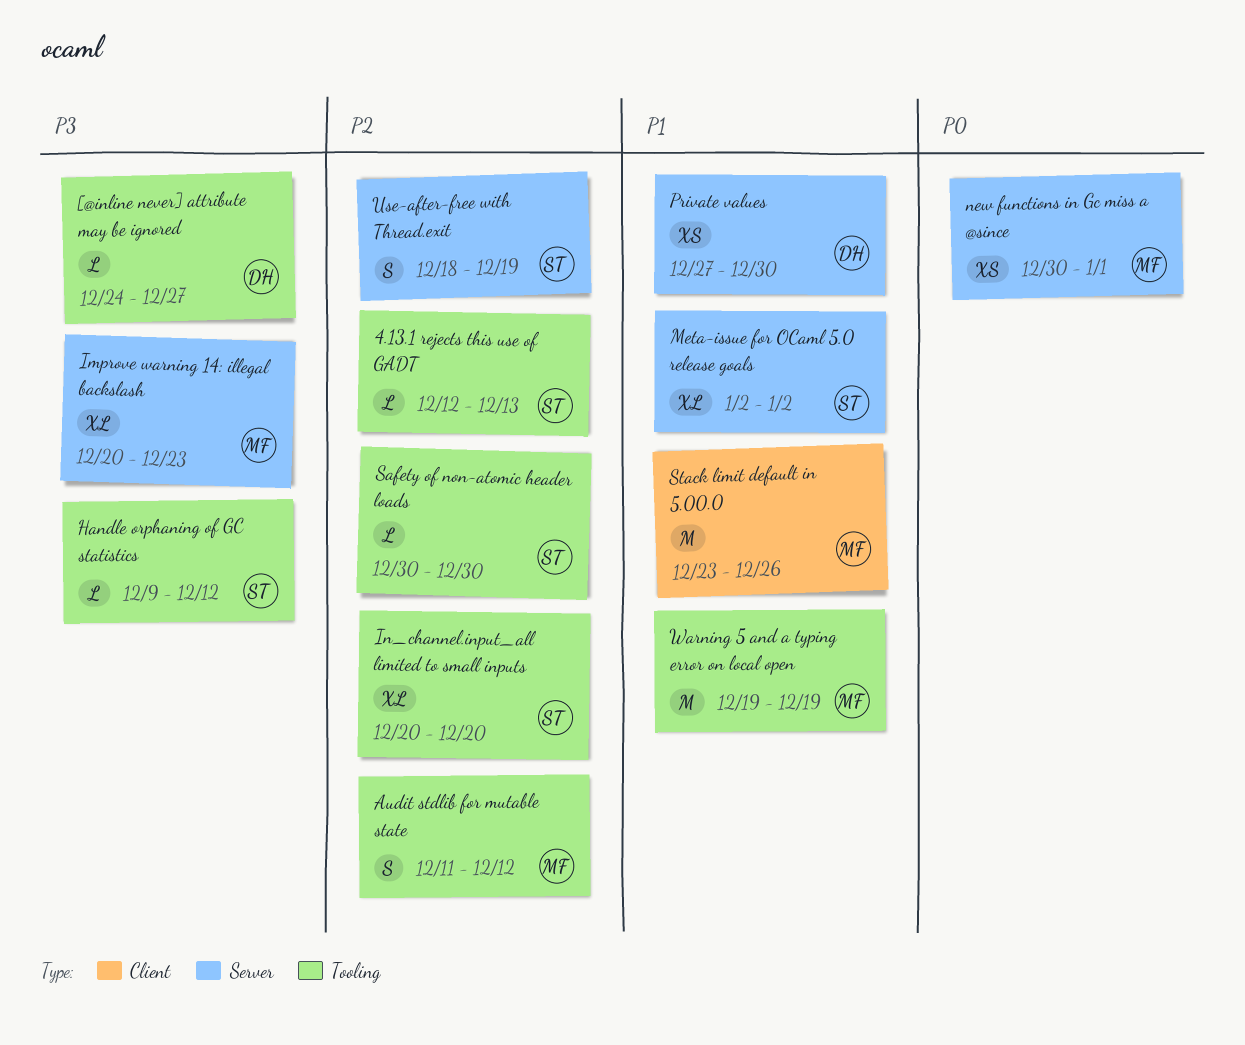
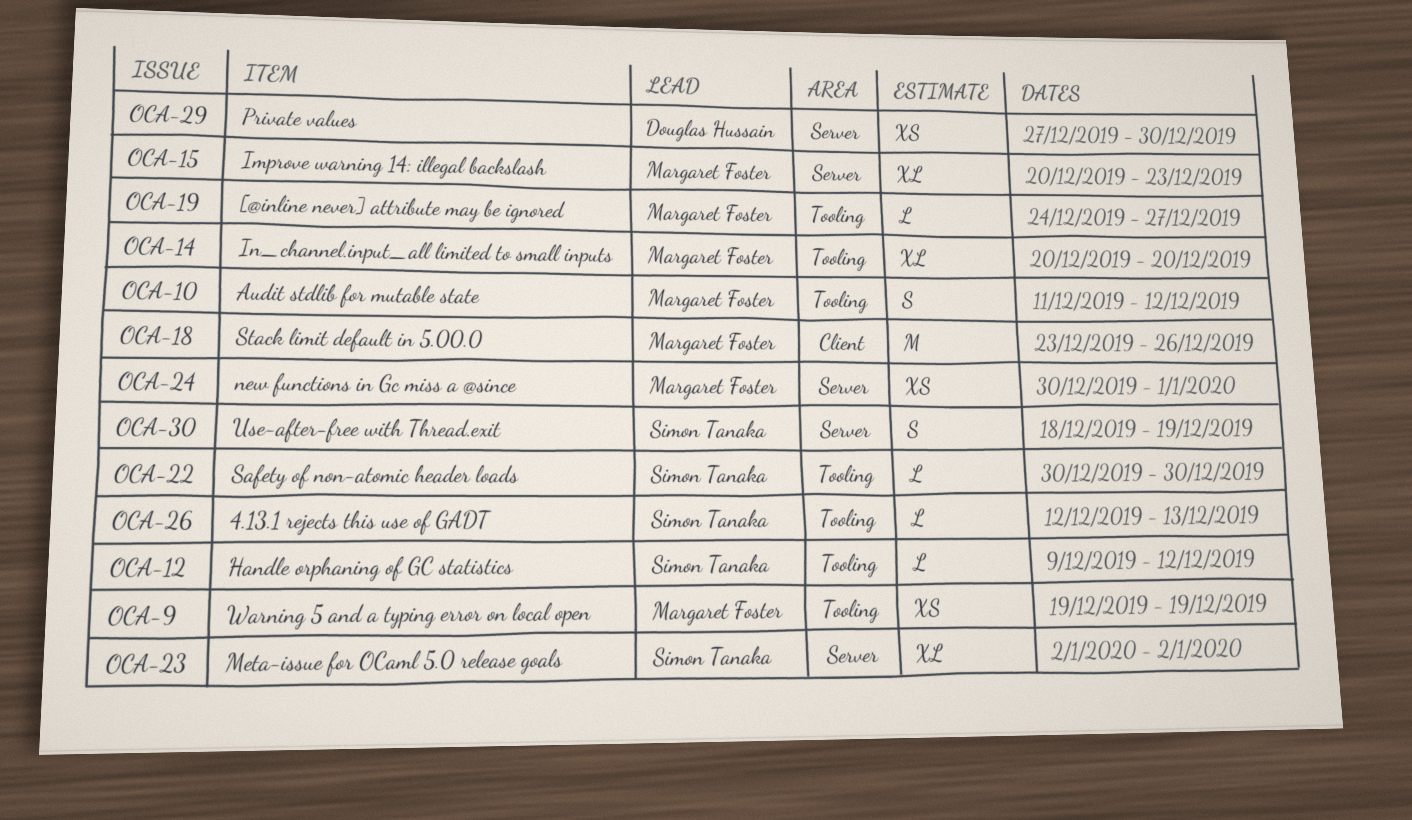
[@inline never] attribute may be ignored, owner: Douglas Hussain -> Margaret Foster
In_channel.input_all limited to small inputs, owner: Simon Tanaka -> Margaret Foster
Warning 5 and a typing error on local open, estimate: M -> XS

